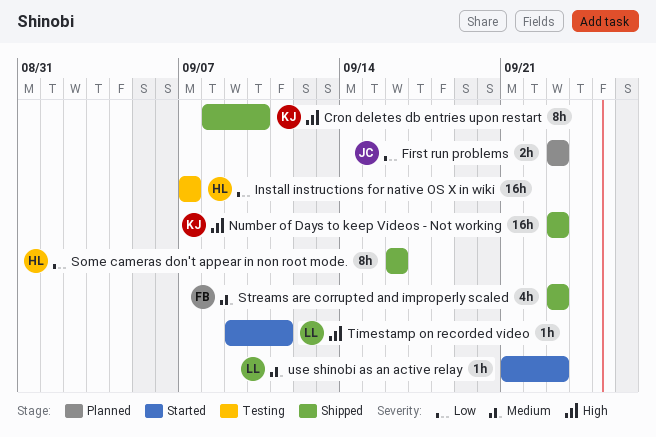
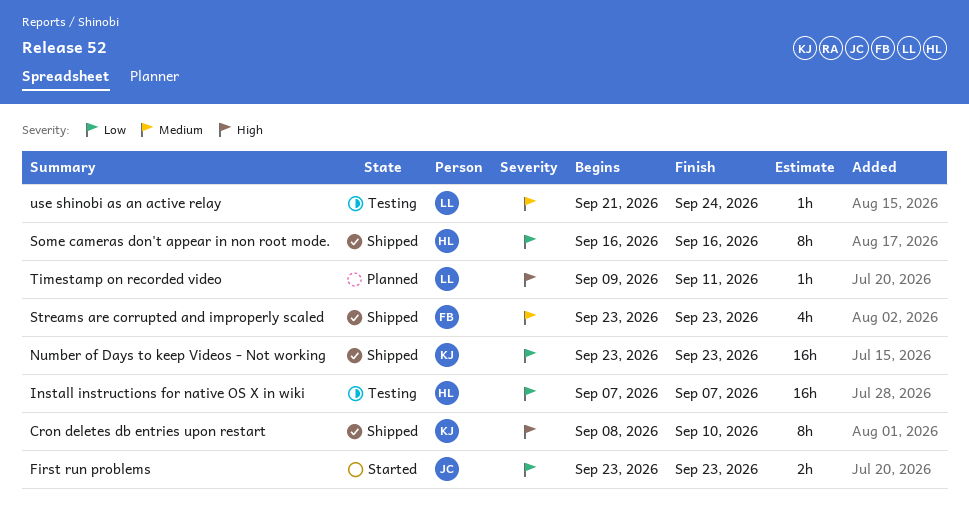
First run problems, status: Planned -> Started
Number of Days to keep Videos - Not working, priority: High -> Low
Timestamp on recorded video, status: Started -> Planned
use shinobi as an active relay, status: Started -> Testing
use shinobi as an active relay, due: Sep 23 -> Sep 24

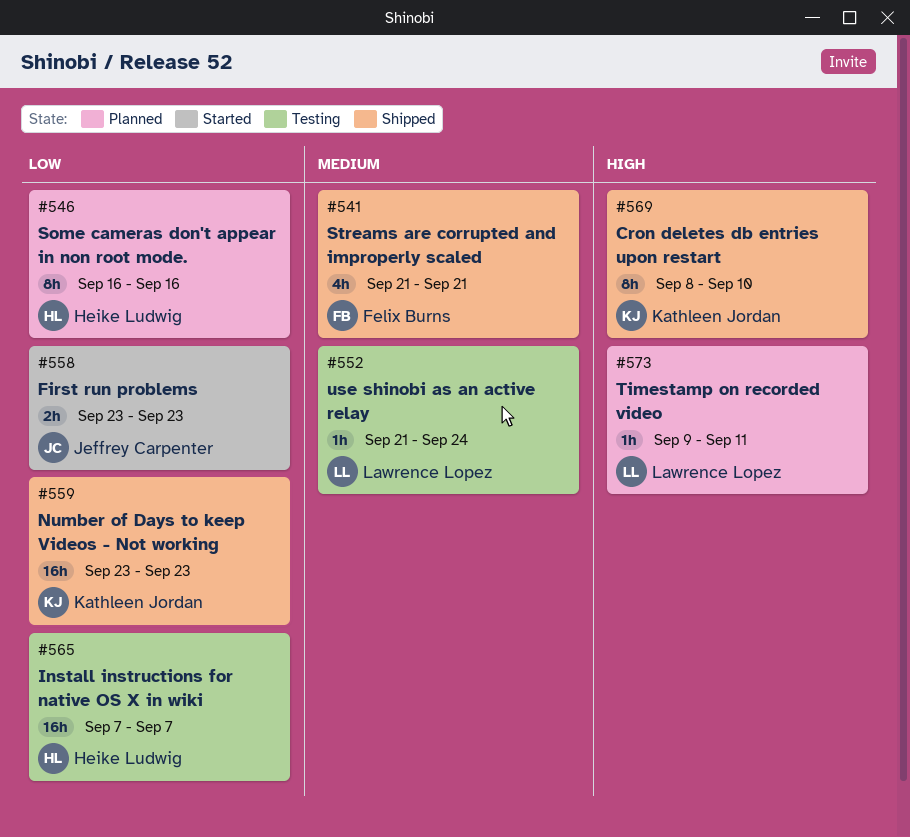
Some cameras don't appear in non root mode., status: Shipped -> Planned
Streams are corrupted and improperly scaled, start: Sep 23 -> Sep 21
Streams are corrupted and improperly scaled, due: Sep 23 -> Sep 21

